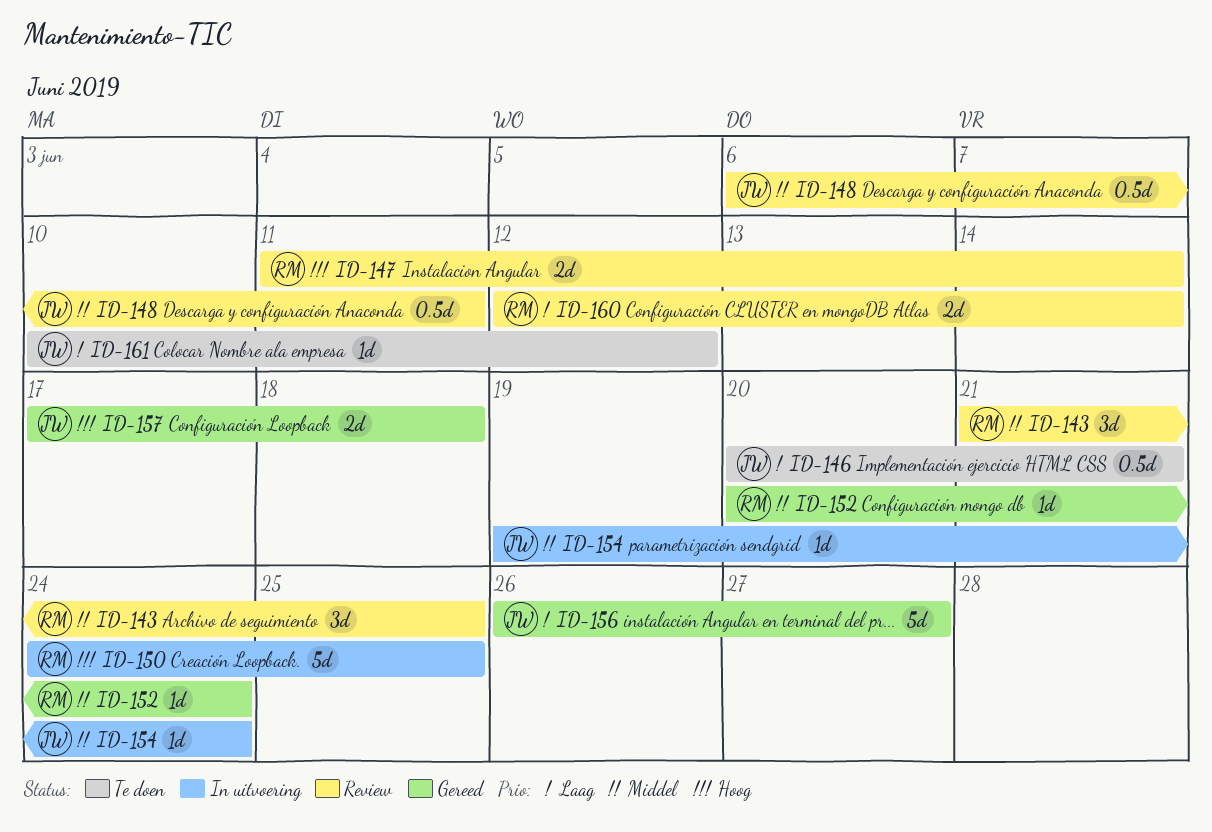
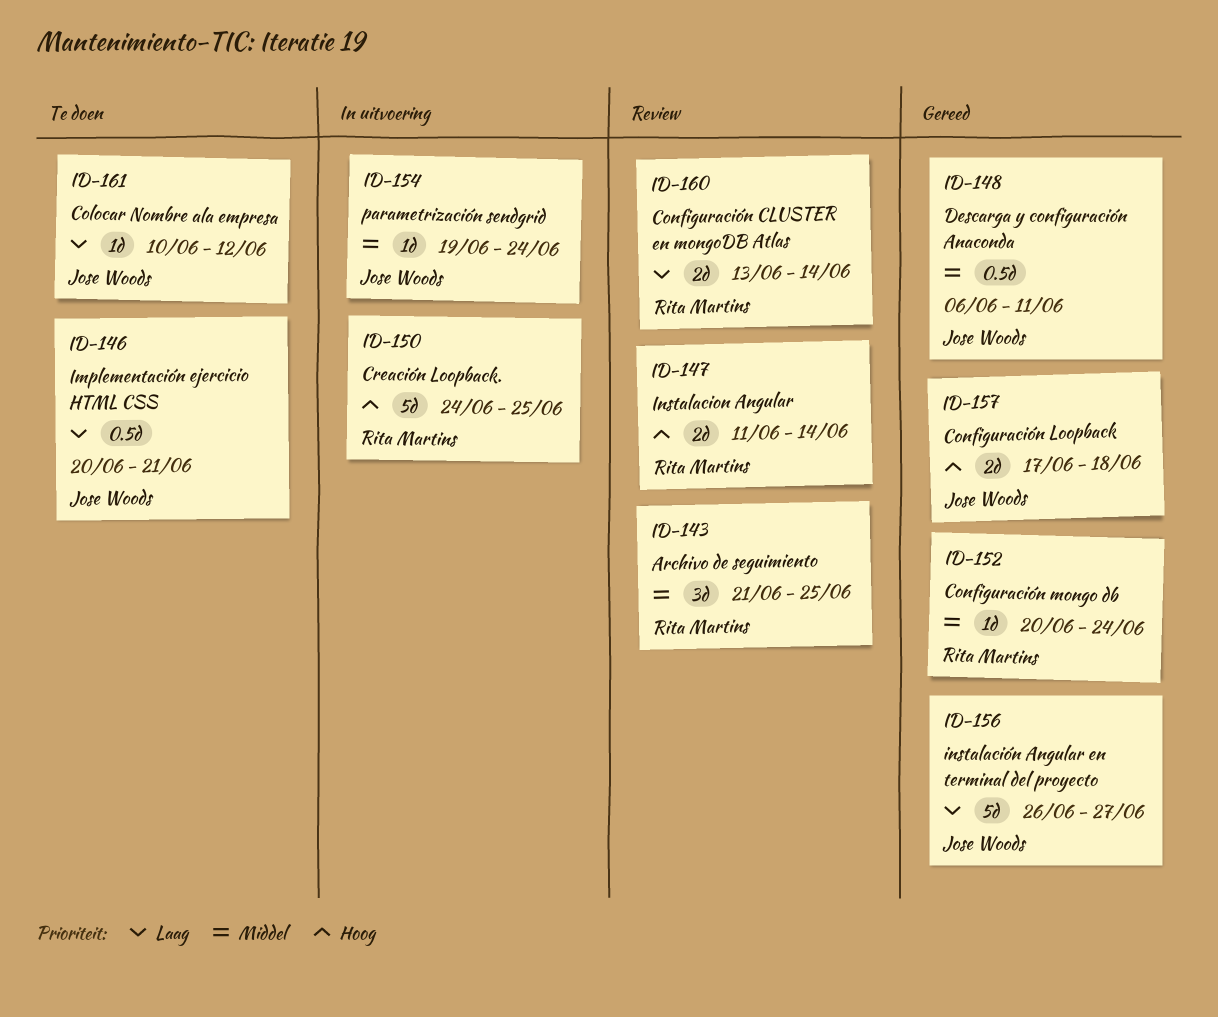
ID-148, status: Review -> Gereed
ID-160, start: Jun 12 -> Jun 13

